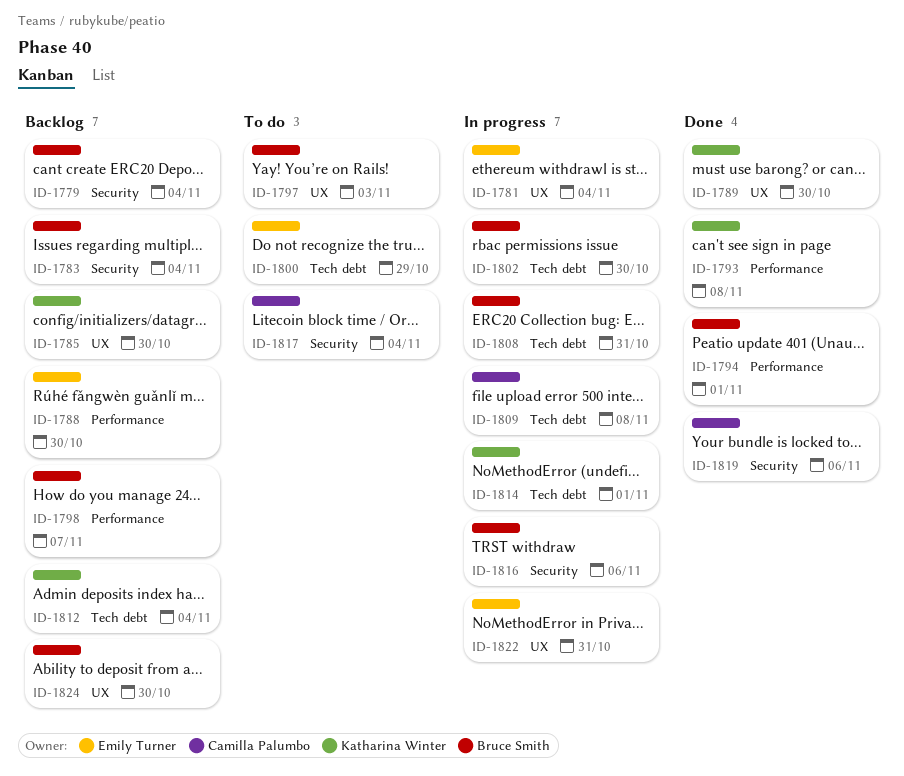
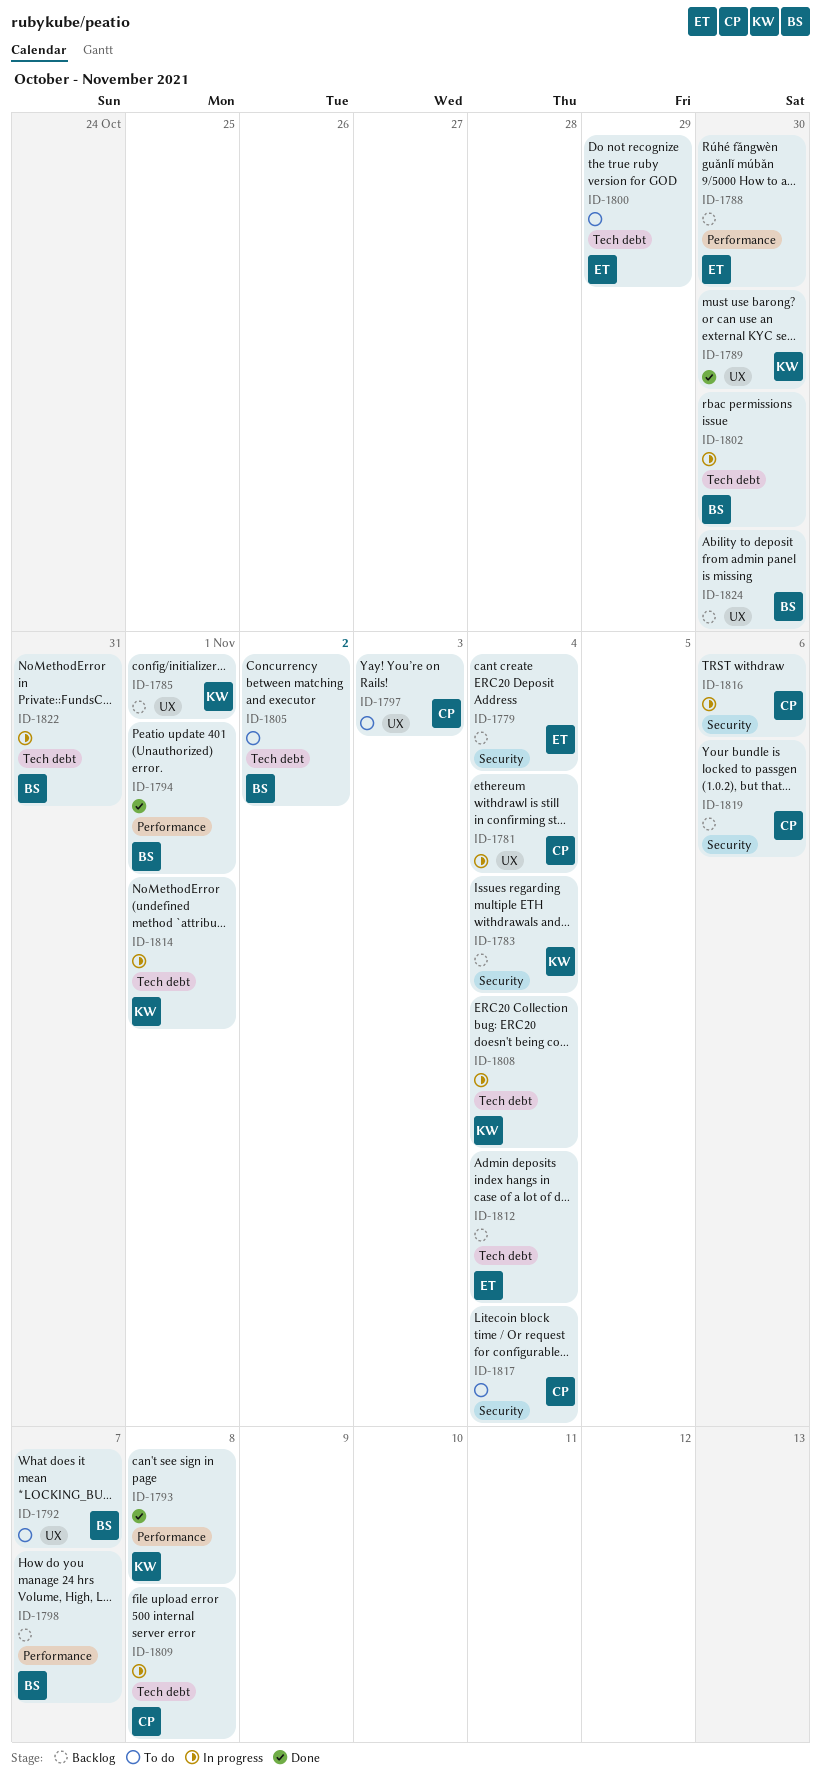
ID-1779, owner: Bruce Smith -> Emily Turner
ID-1781, owner: Emily Turner -> Camilla Palumbo
ID-1783, owner: Bruce Smith -> Katharina Winter
ID-1785, due: Oct 30 -> Nov 1
ID-1792: none -> present
ID-1797, owner: Bruce Smith -> Camilla Palumbo
ID-1805: none -> present
ID-1808, owner: Bruce Smith -> Katharina Winter
ID-1808, due: Oct 31 -> Nov 4
ID-1812, owner: Katharina Winter -> Emily Turner
ID-1816, owner: Bruce Smith -> Camilla Palumbo
ID-1819, status: Done -> Backlog
ID-1822, owner: Emily Turner -> Bruce Smith
ID-1822, label: UX -> Tech debt

